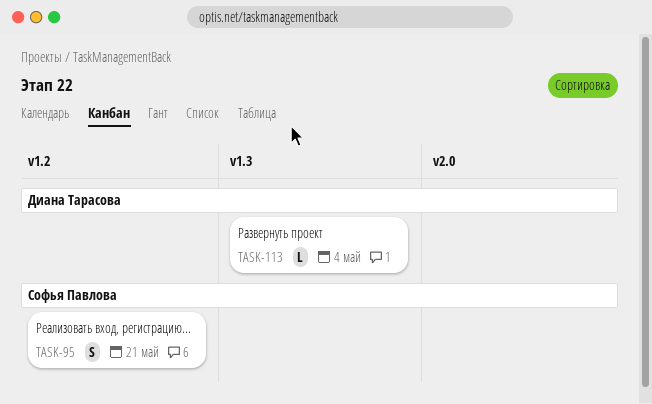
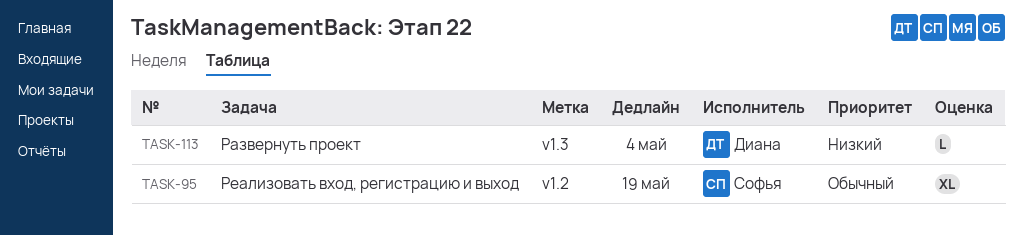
TASK-95, estimate: S -> XL
TASK-95, due: May 21 -> May 19

